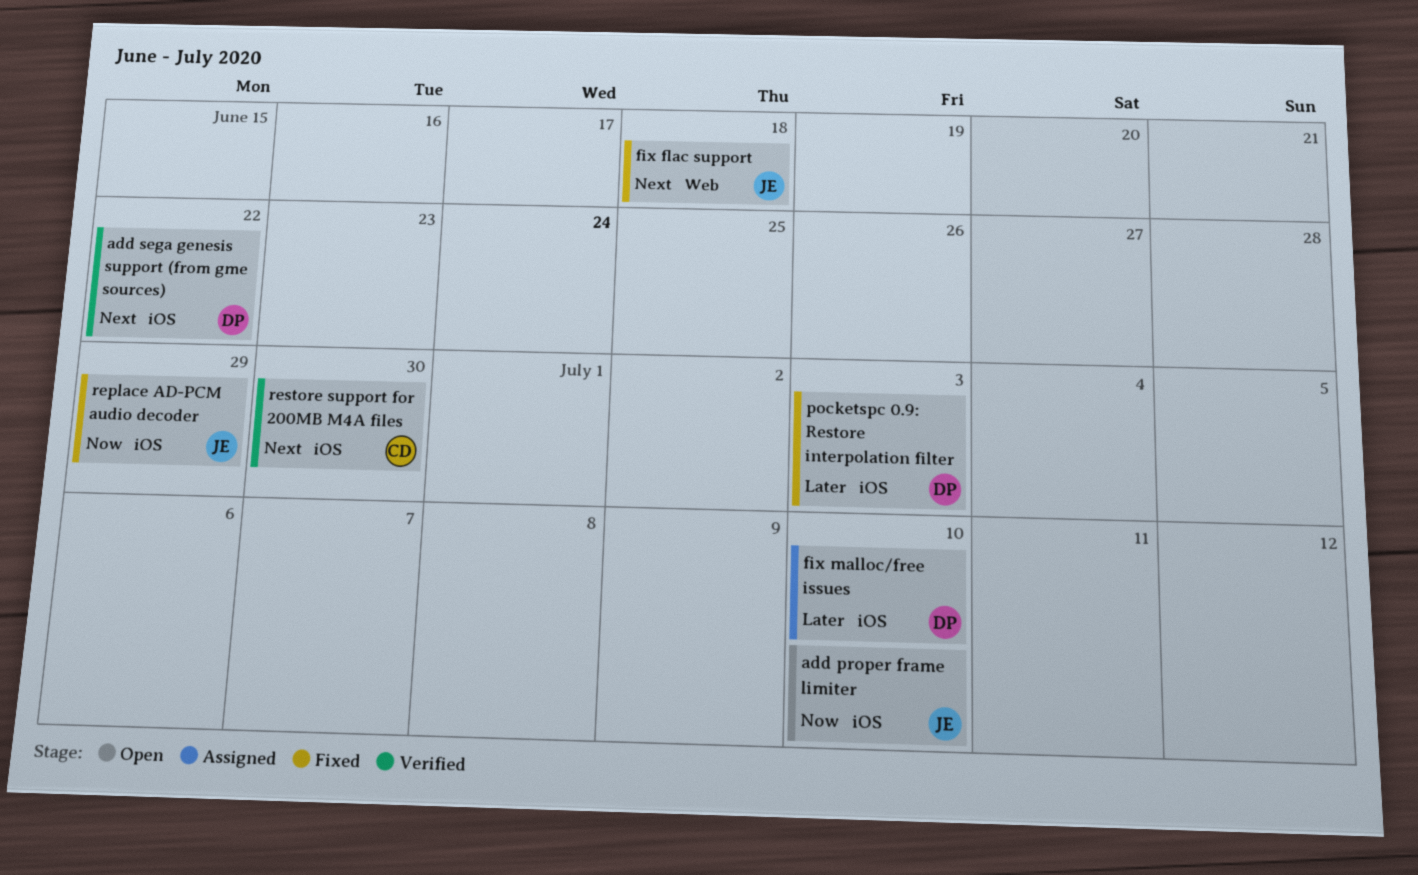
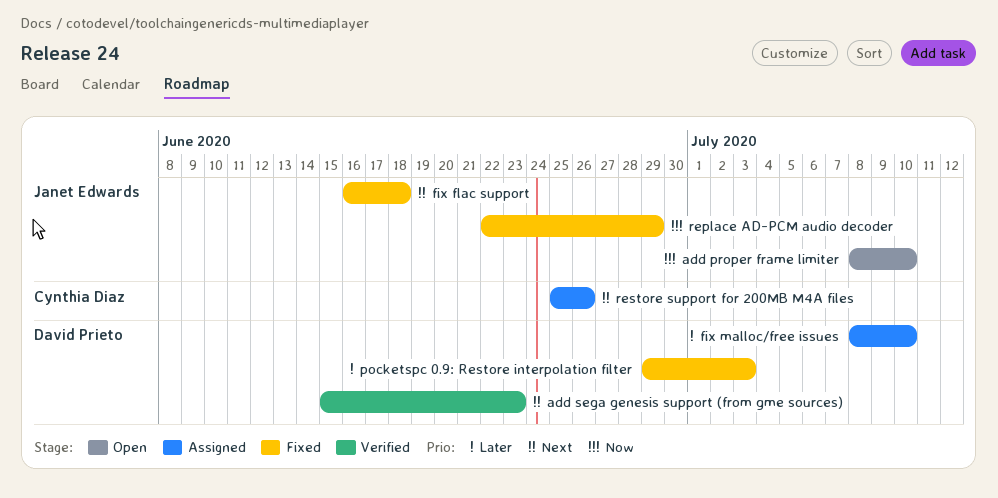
add sega genesis support (from gme sources), due: Jun 22 -> Jun 23
restore support for 200MB M4A files, status: Verified -> Assigned
restore support for 200MB M4A files, due: Jun 30 -> Jun 26

